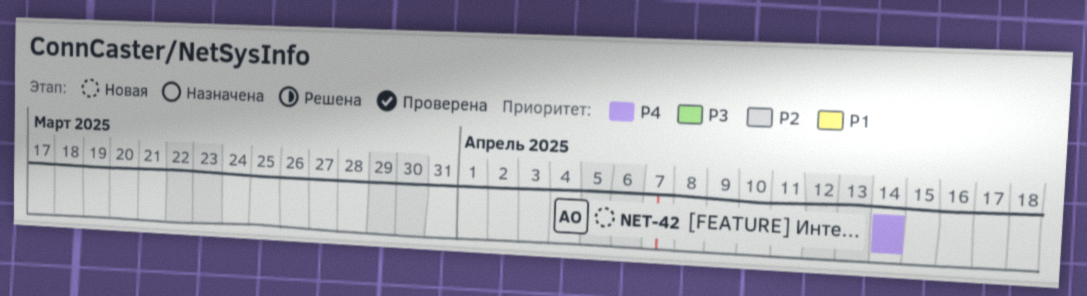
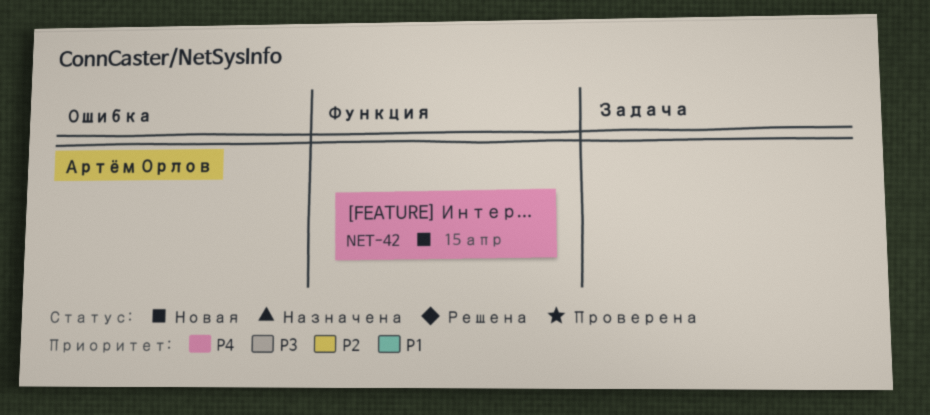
NET-42, due: Apr 14 -> Apr 15

